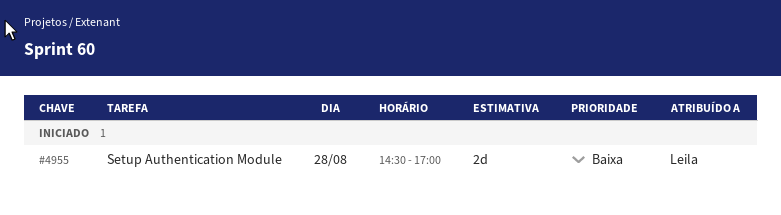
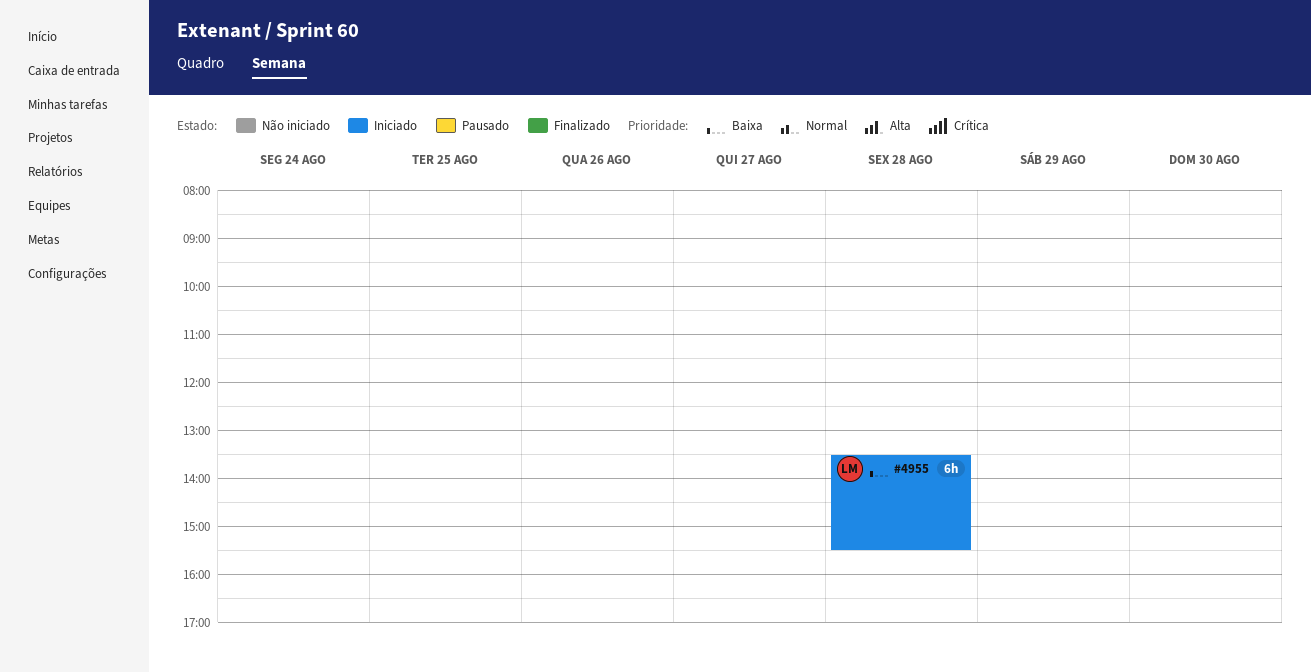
#4955, estimate: 2d -> 6h
#4955, begins: 14:30 -> 13:30
#4955, ends: 17:00 -> 15:30

